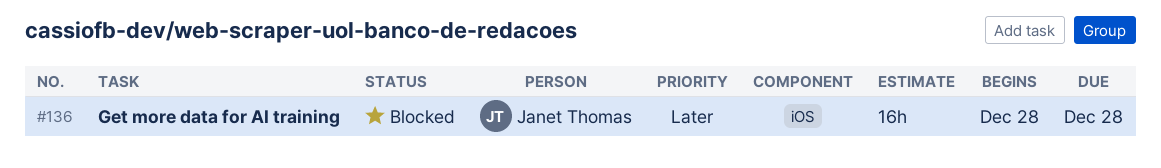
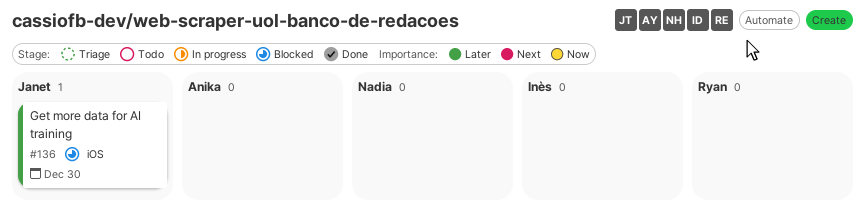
#136, due: Dec 28 -> Dec 30

